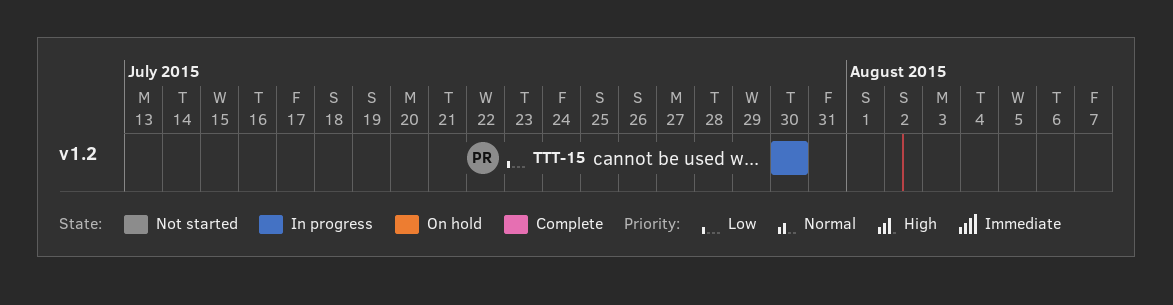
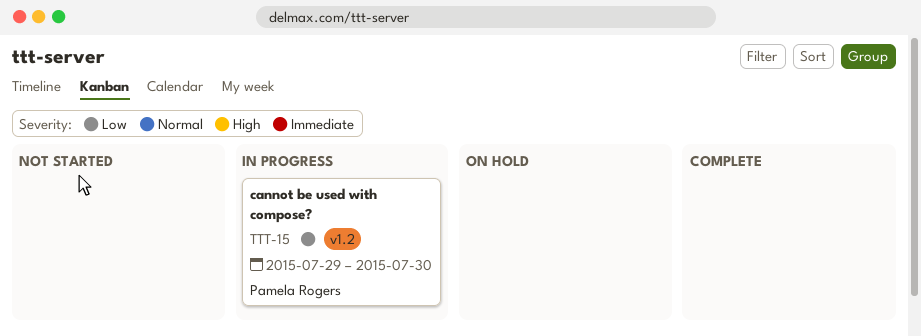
TTT-15, start: Jul 30 -> Jul 29

